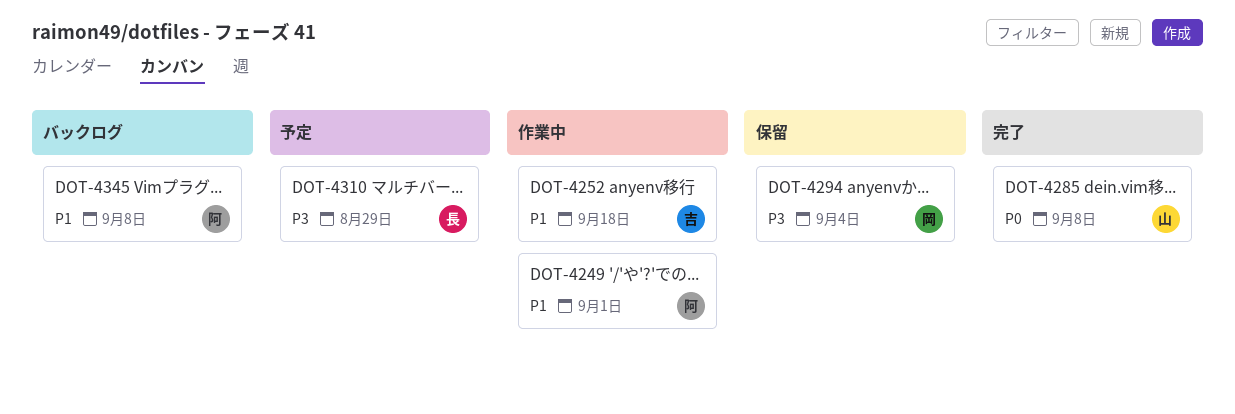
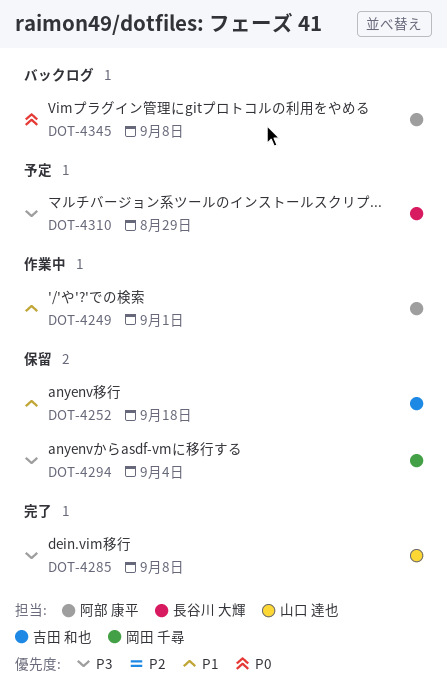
DOT-4252, status: 作業中 -> 保留
DOT-4285, priority: P0 -> P3
DOT-4345, priority: P1 -> P0

